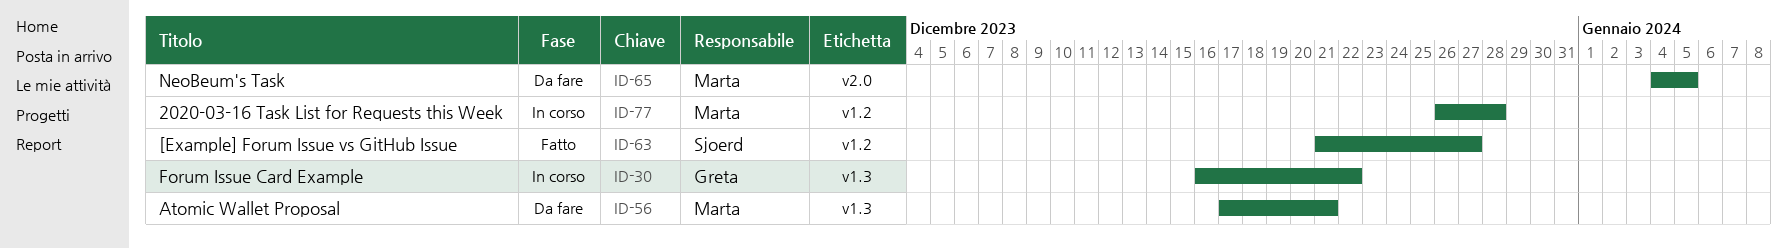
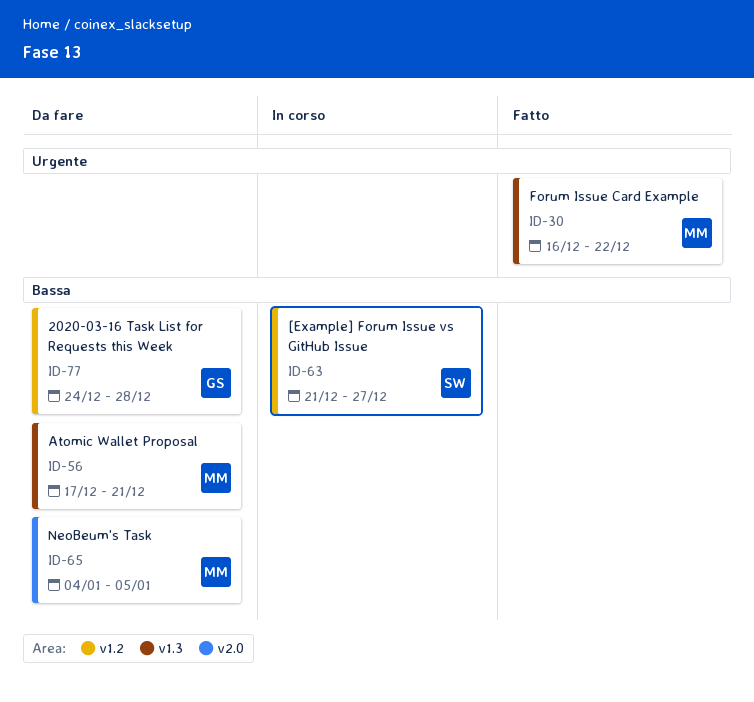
ID-30, status: In corso -> Fatto
ID-30, owner: Greta -> Marta
ID-63, status: Fatto -> In corso
ID-77, status: In corso -> Da fare
ID-77, owner: Marta -> Greta
ID-77, start: Dec 26 -> Dec 24

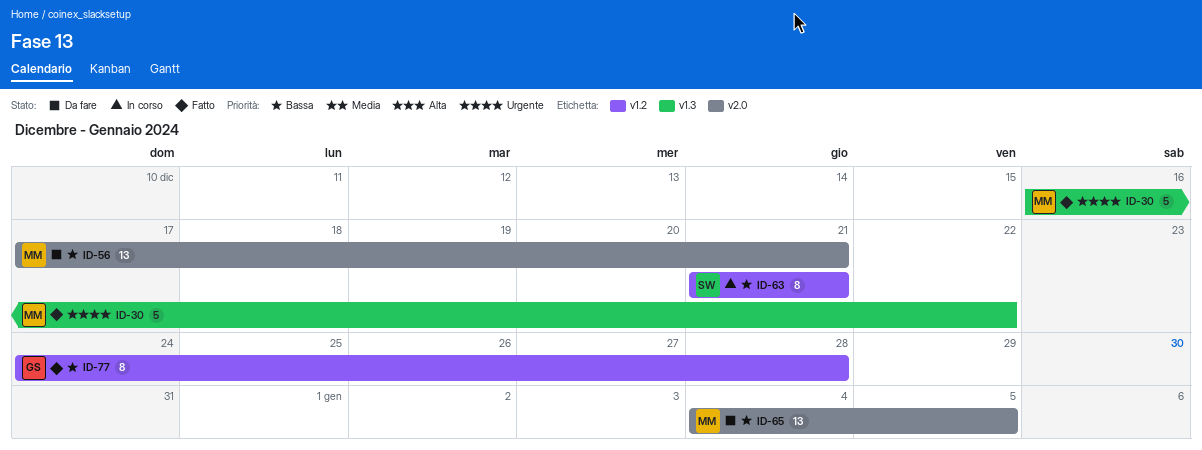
ID-56, label: v1.3 -> v2.0
ID-63, due: Dec 27 -> Dec 21
ID-77, status: Da fare -> Fatto

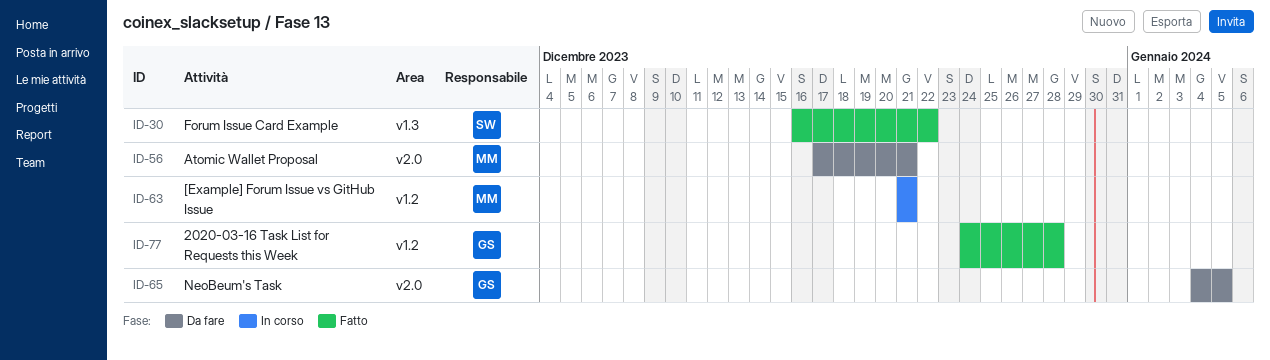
ID-30, owner: MM -> SW
ID-63, owner: SW -> MM
ID-65, owner: MM -> GS

